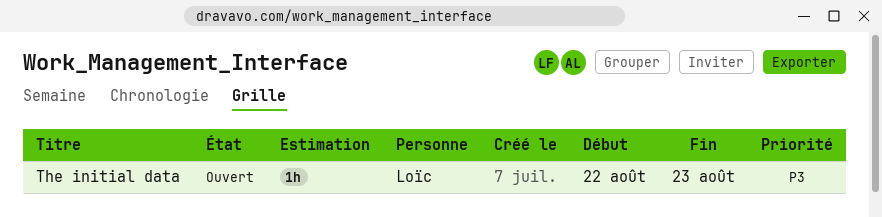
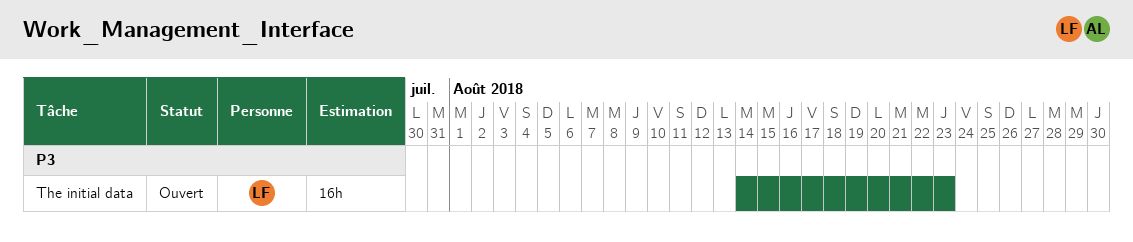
The initial data, estimate: 1h -> 16h
The initial data, start: Aug 22 -> Aug 14

